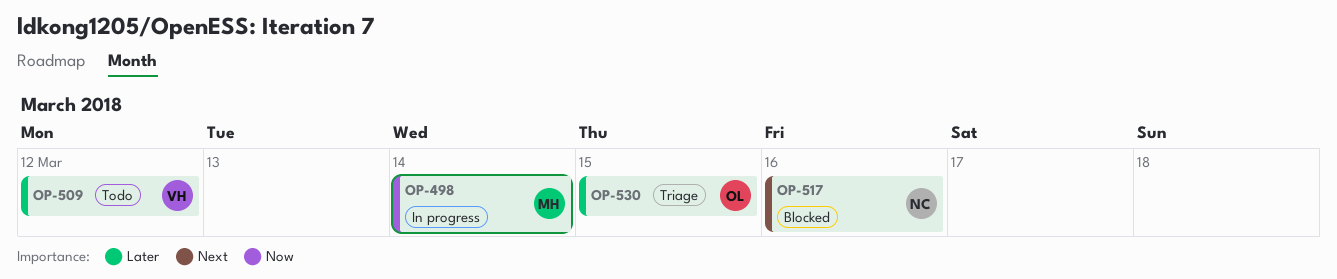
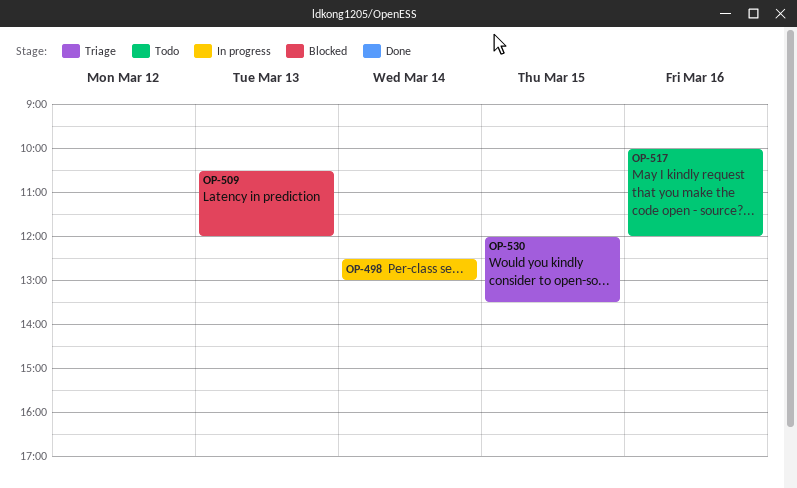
OP-509, status: Todo -> Blocked
OP-509, day: Mar 12 -> Mar 13
OP-517, status: Blocked -> Todo

